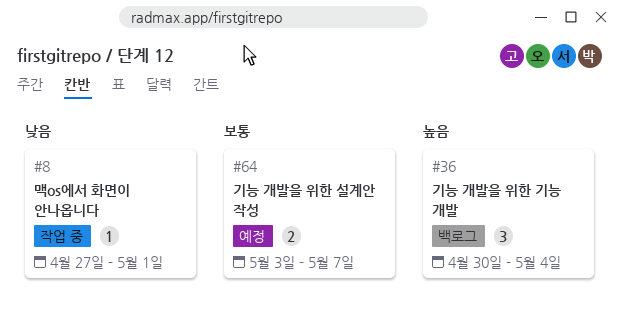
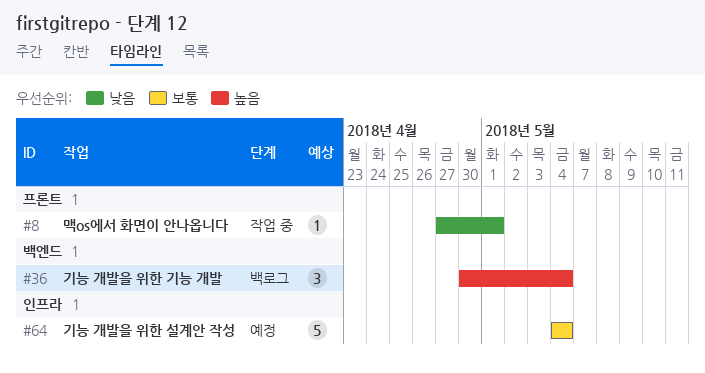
#64, estimate: 2 -> 5
#64, start: May 3 -> May 4
#64, due: May 7 -> May 4

